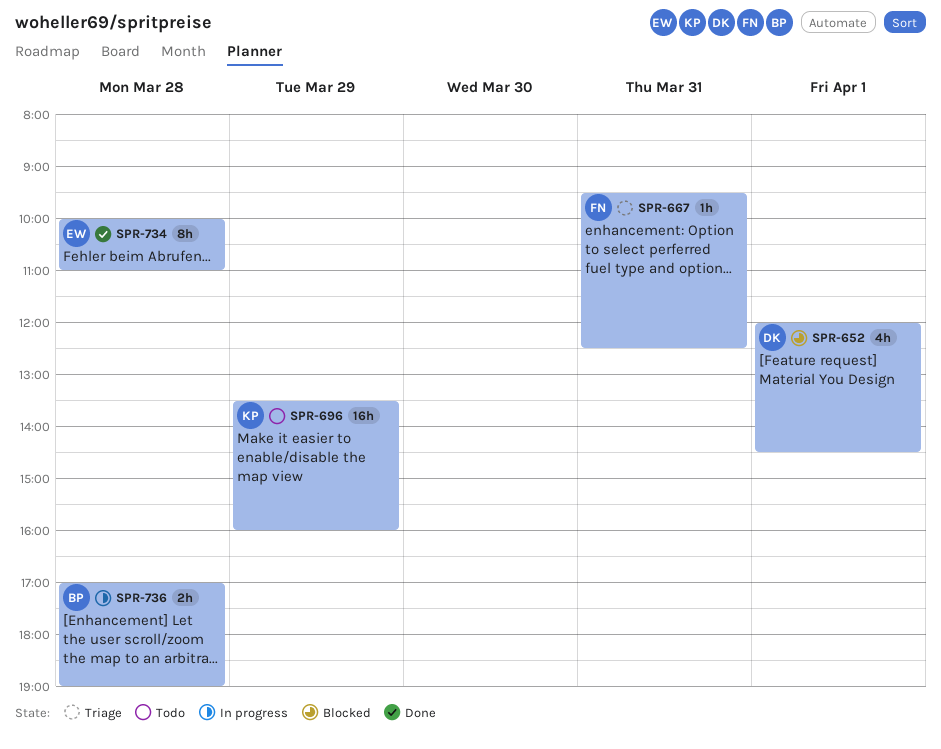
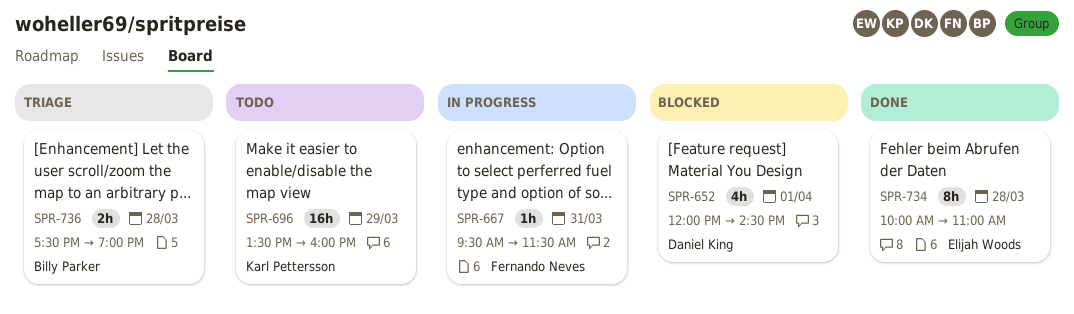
SPR-667, status: Triage -> In progress
SPR-667, ends: 12:30 -> 11:30
SPR-736, status: In progress -> Triage
SPR-736, begins: 17:00 -> 17:30

